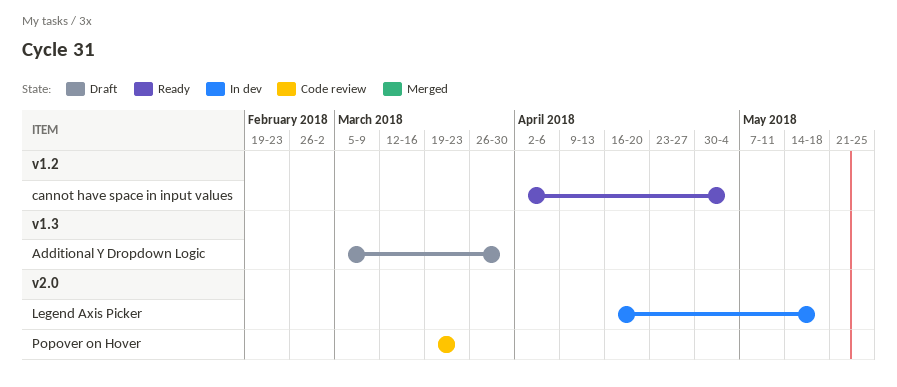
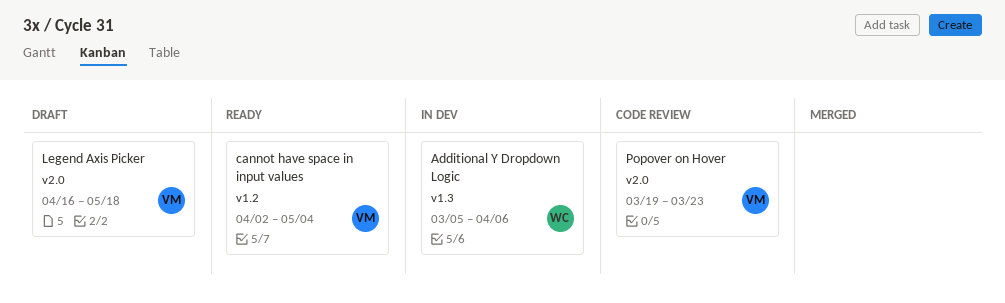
Additional Y Dropdown Logic, status: Draft -> In dev
Additional Y Dropdown Logic, due: Mar 30 -> Apr 6
Legend Axis Picker, status: In dev -> Draft

